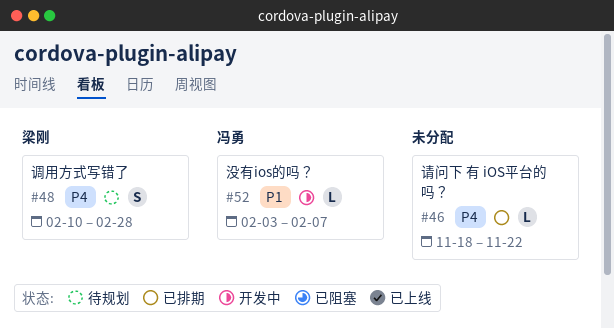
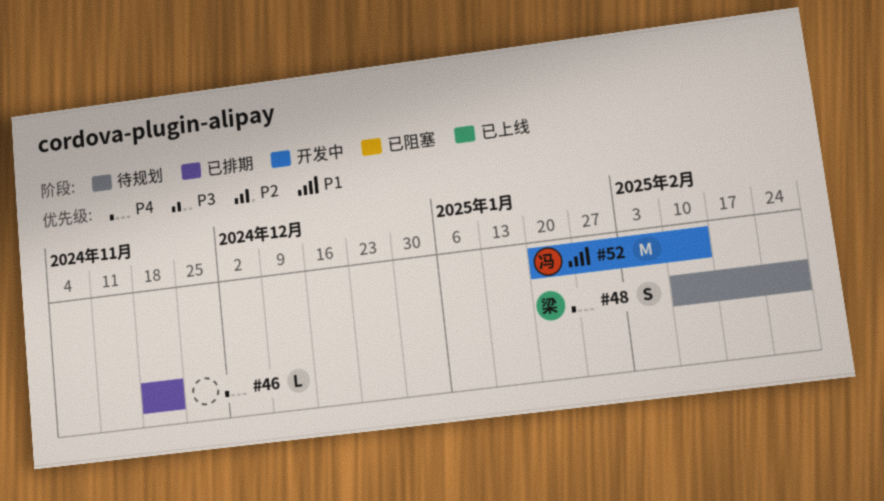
#52, estimate: L -> M
#52, start: Feb 3 -> Jan 20
#52, due: Feb 7 -> Feb 14

